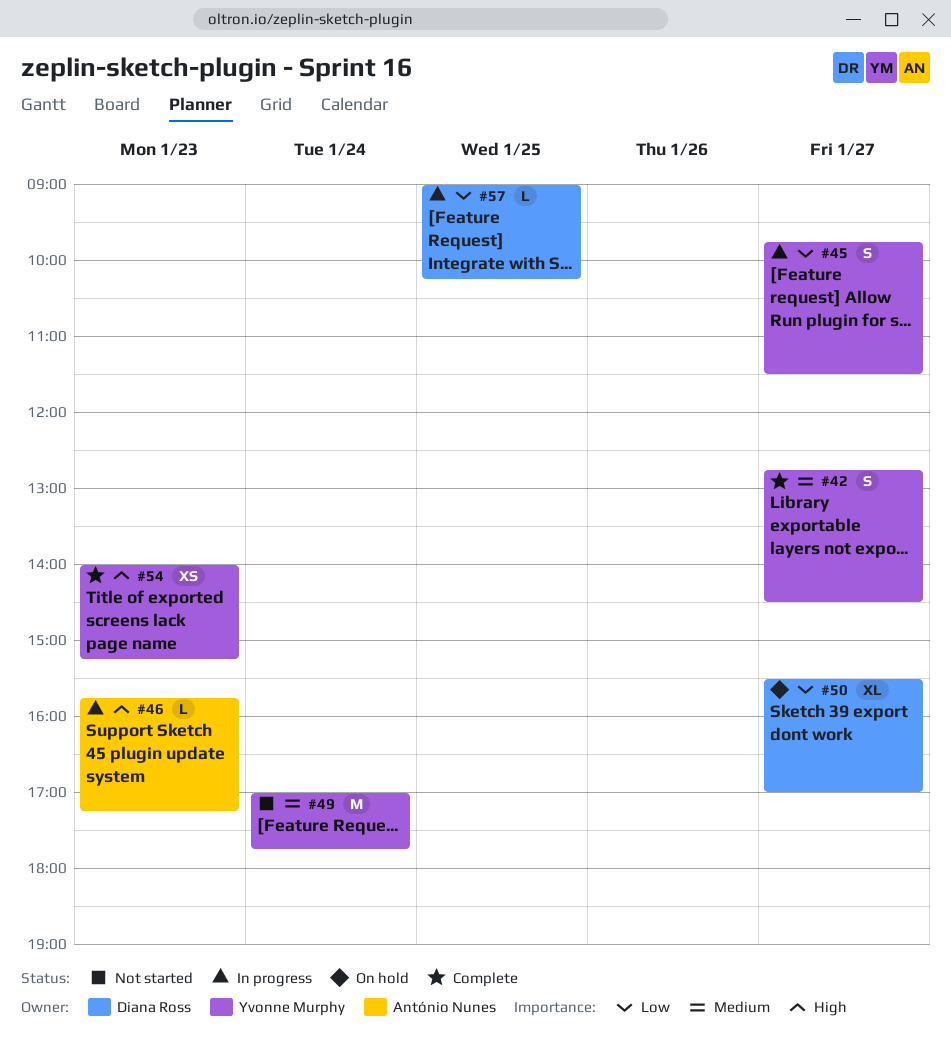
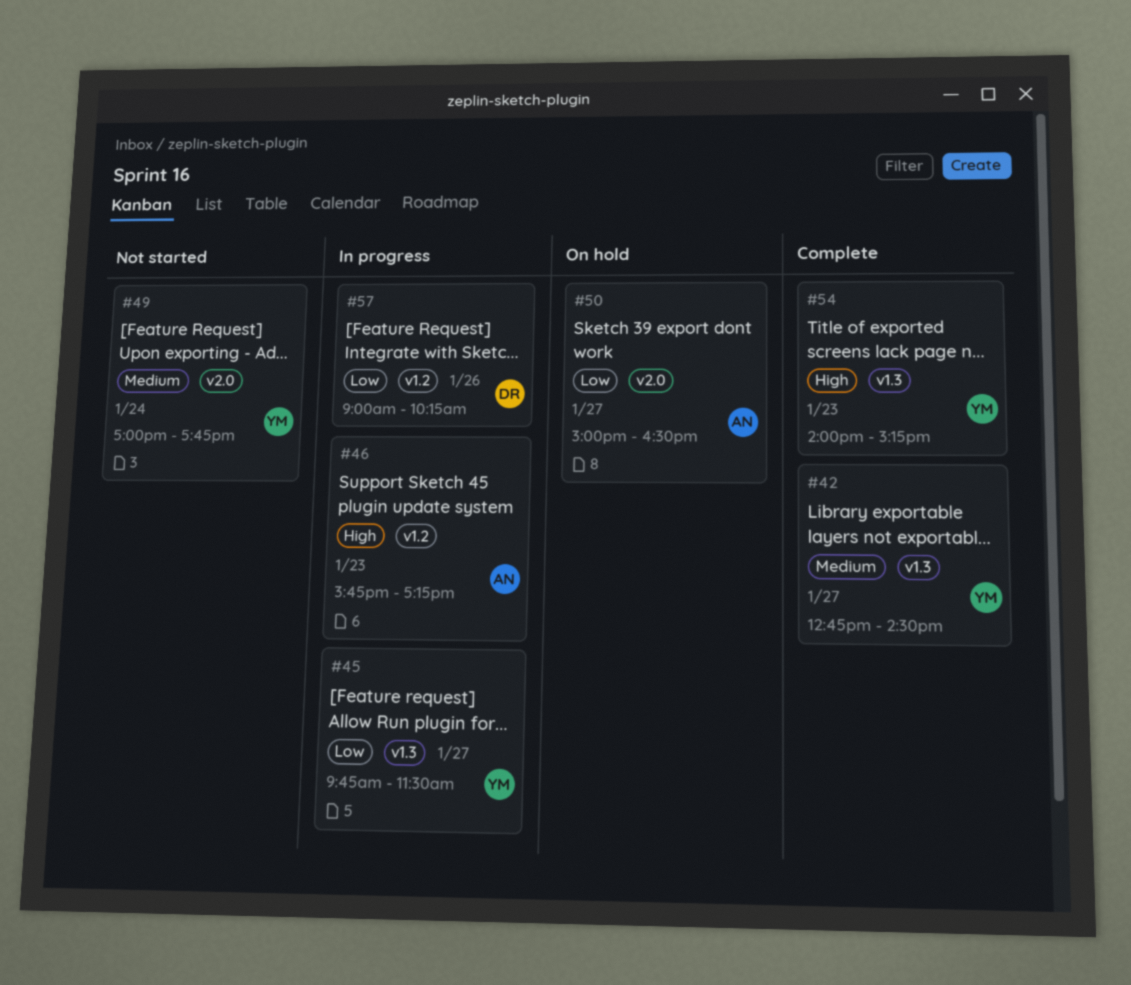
#50, owner: Diana Ross -> António Nunes
#50, begins: 15:30 -> 15:00
#50, ends: 17:00 -> 16:30
#57, day: Jan 25 -> Jan 26

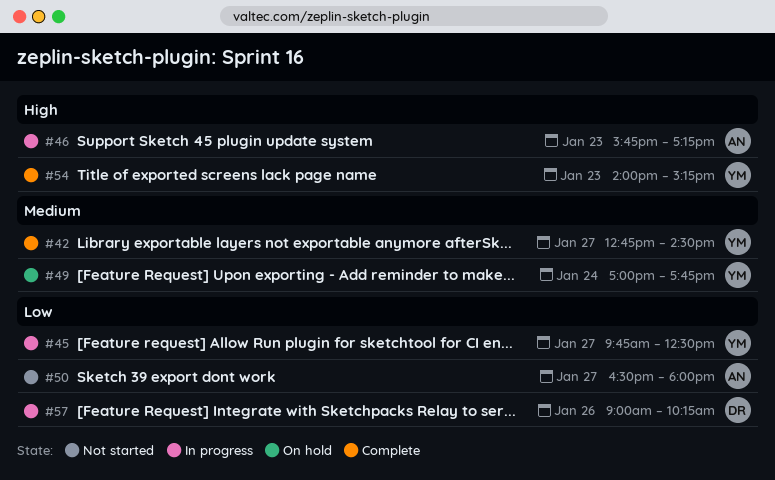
#45, ends: 11:30 -> 12:30
#49, status: Not started -> On hold
#50, status: On hold -> Not started
#50, begins: 15:00 -> 16:30
#50, ends: 16:30 -> 18:00

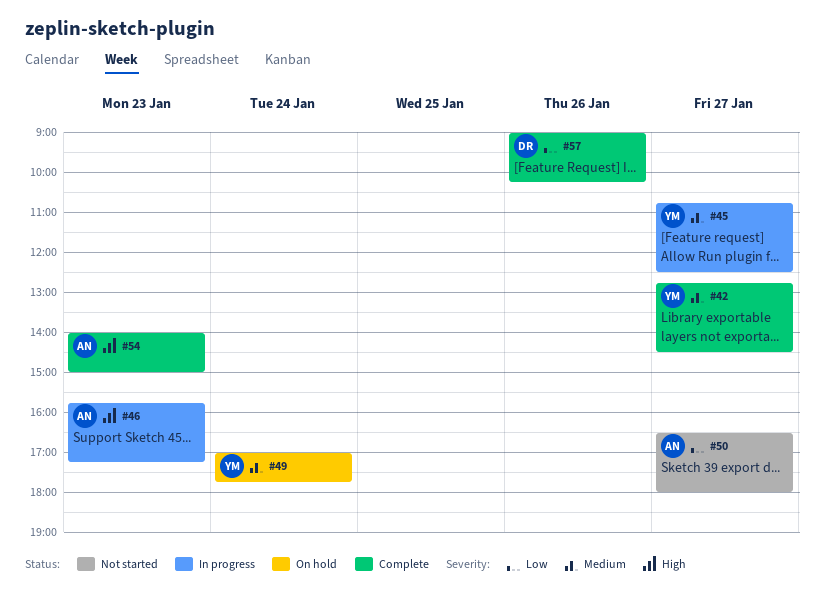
#45, priority: Low -> Medium
#45, begins: 09:45 -> 10:45
#54, owner: YM -> AN
#54, ends: 15:15 -> 15:00
#57, status: In progress -> Complete

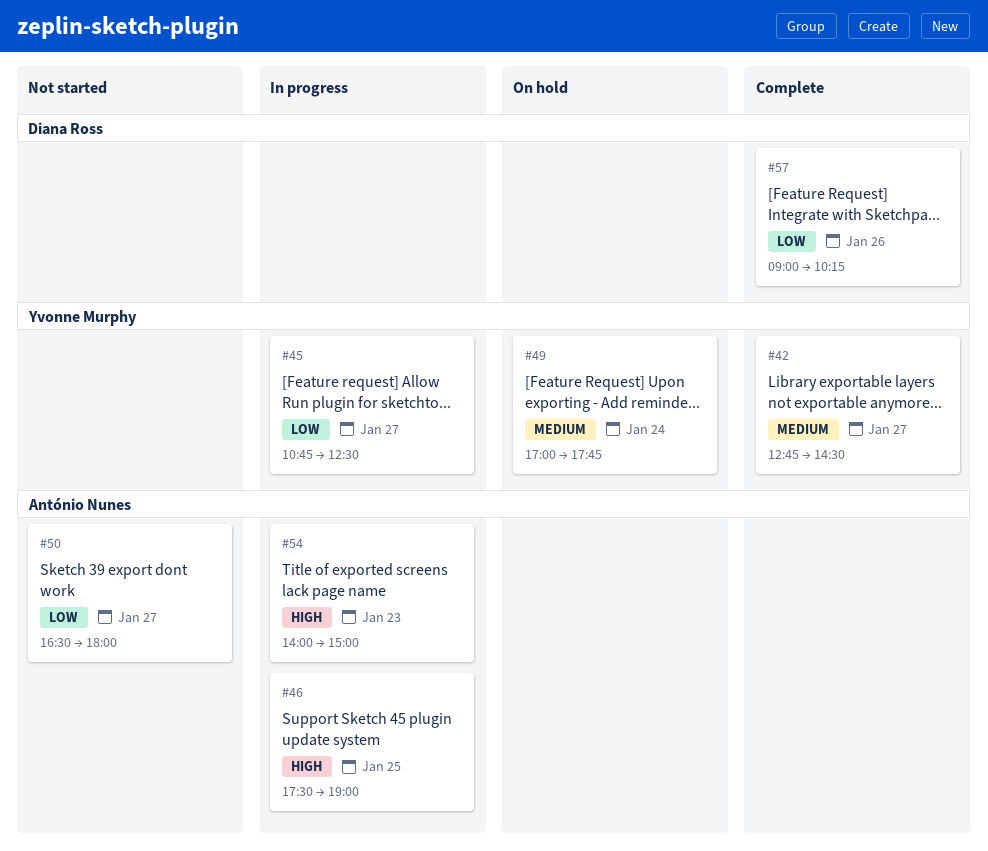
#45, priority: Medium -> Low
#46, day: Jan 23 -> Jan 25
#46, begins: 15:45 -> 17:30
#46, ends: 17:15 -> 19:00
#54, status: Complete -> In progress

